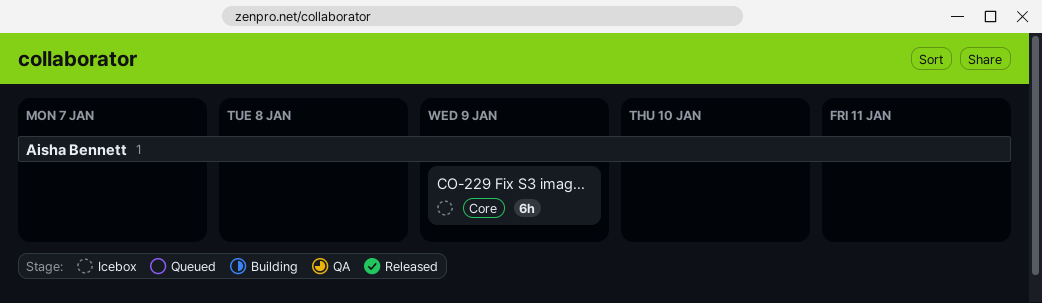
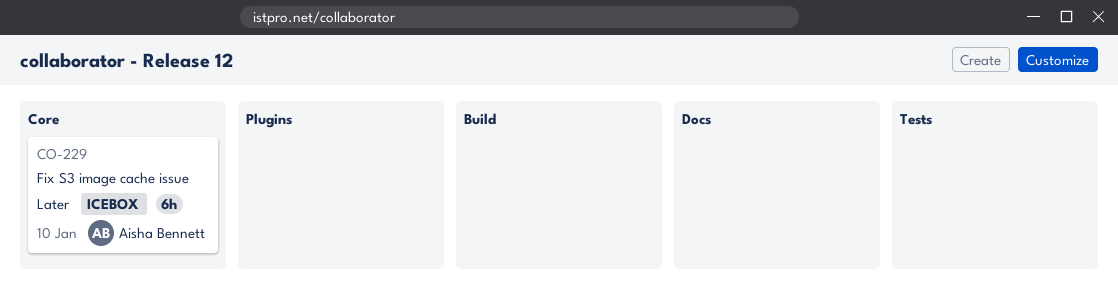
CO-229, due: Jan 9 -> Jan 10

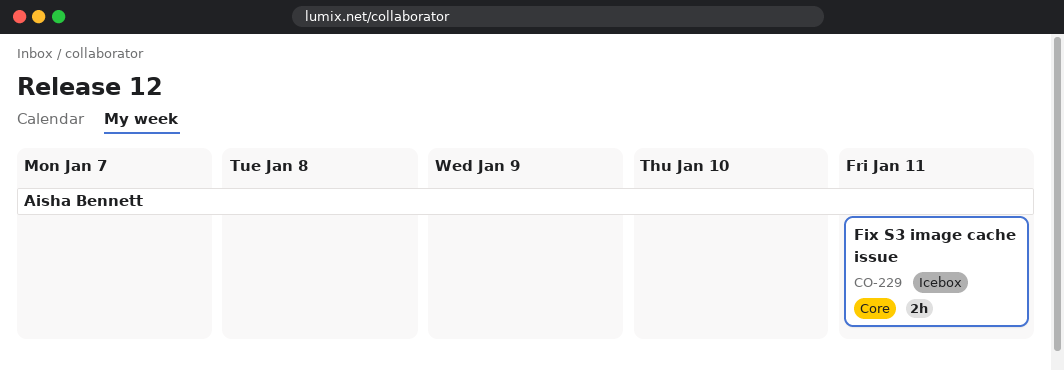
CO-229, estimate: 6h -> 2h
CO-229, due: Jan 10 -> Jan 11

